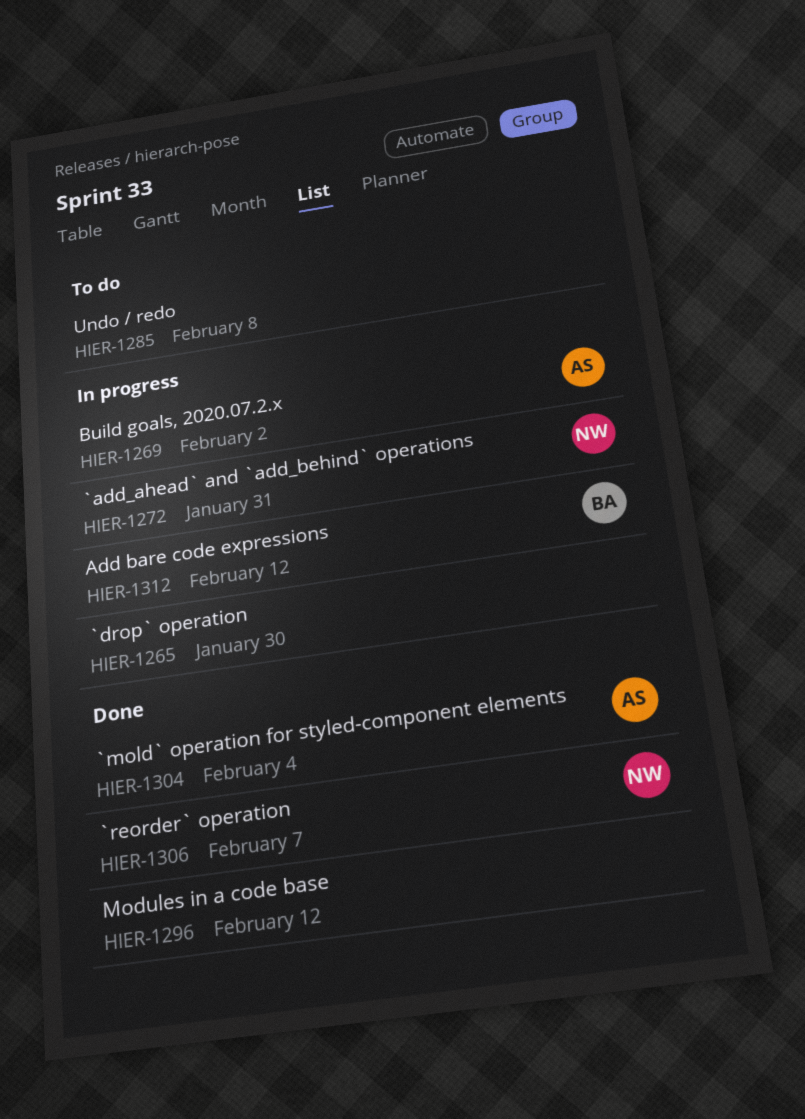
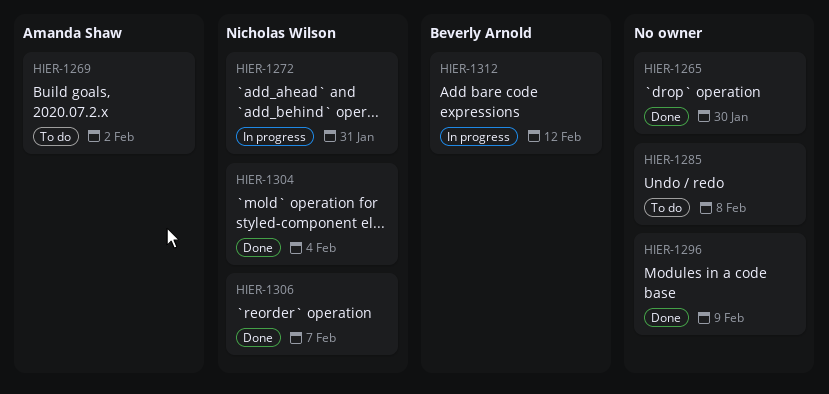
HIER-1265, status: In progress -> Done
HIER-1269, status: In progress -> To do
HIER-1296, due: Feb 12 -> Feb 9
HIER-1304, owner: Amanda Shaw -> Nicholas Wilson

